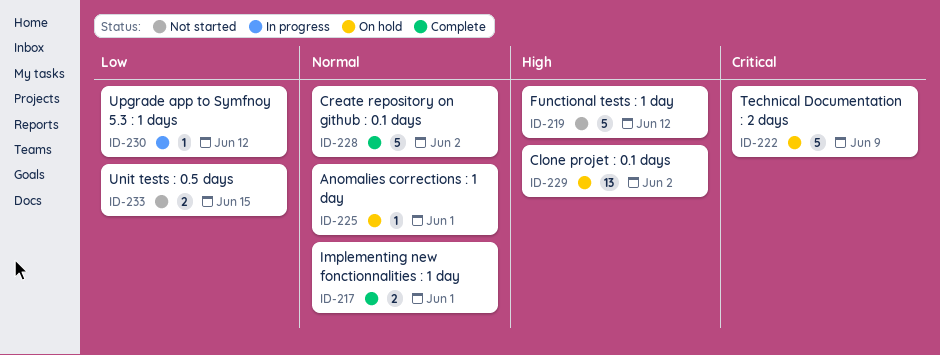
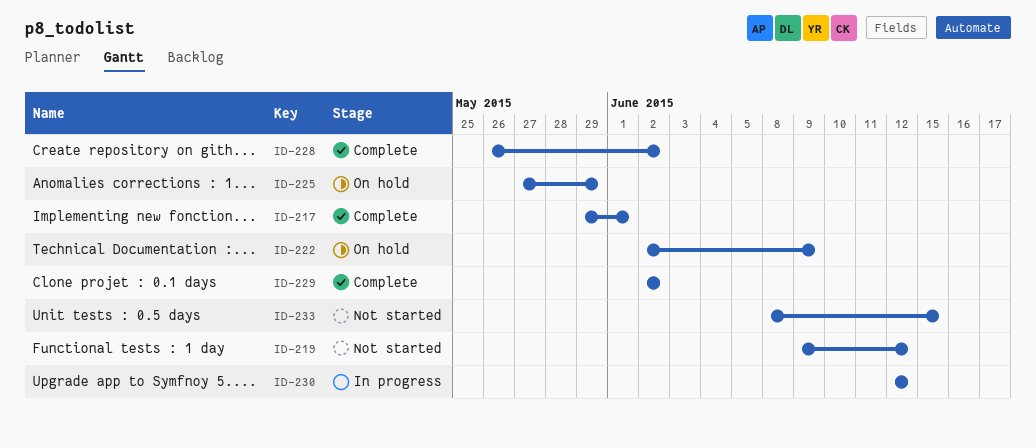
ID-225, due: Jun 1 -> May 29
ID-229, status: On hold -> Complete

